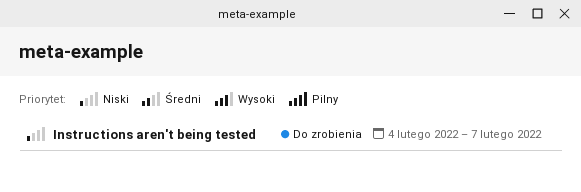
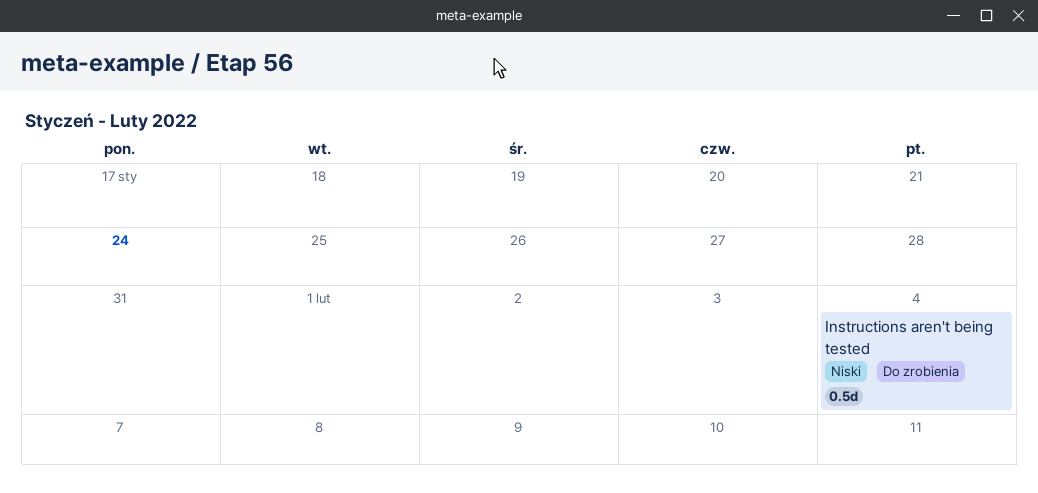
Instructions aren't being tested, due: Feb 7 -> Feb 4

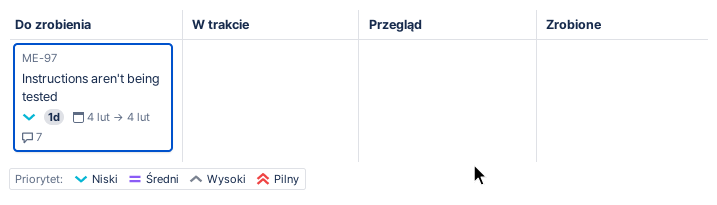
Instructions aren't being tested, estimate: 0.5d -> 1d

